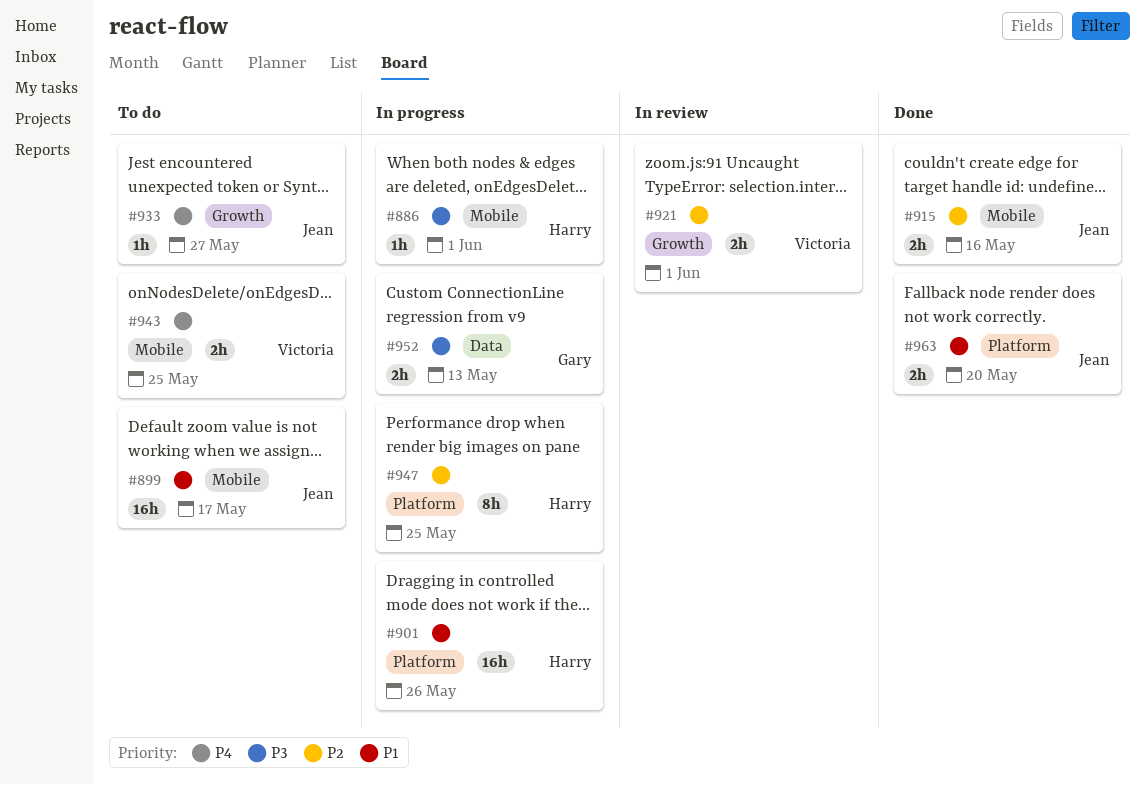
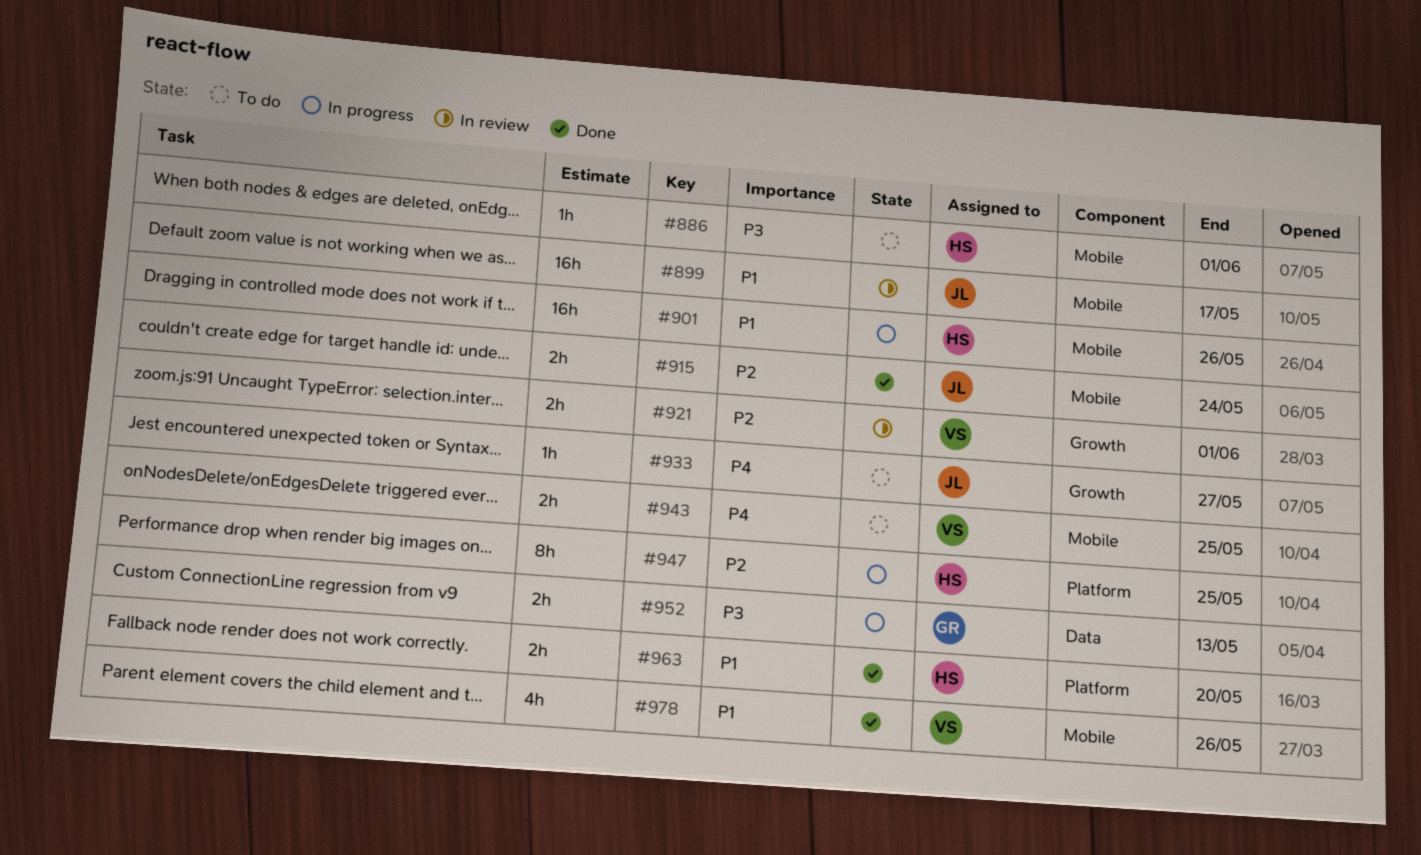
#886, status: In progress -> To do
#899, status: To do -> In review
#901, label: Platform -> Mobile
#915, due: May 16 -> May 24
#963, owner: Jean -> Harry
#978: none -> present

